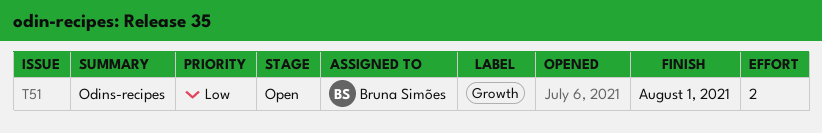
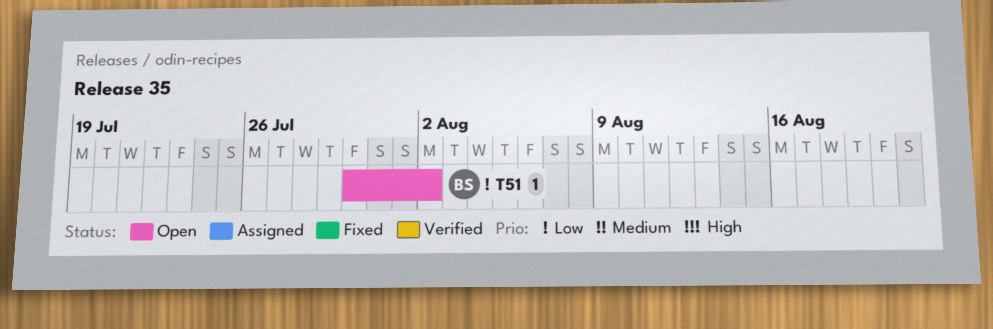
T51, estimate: 2 -> 1
T51, due: Aug 1 -> Aug 2

